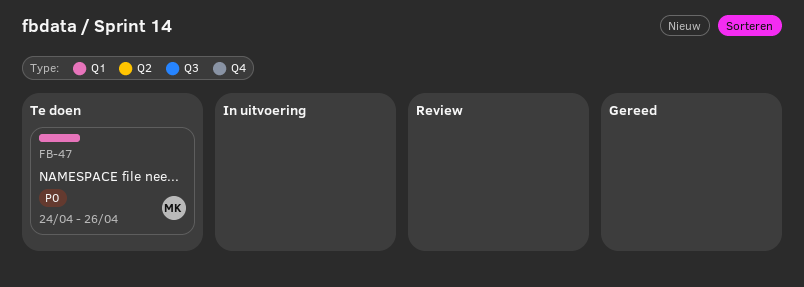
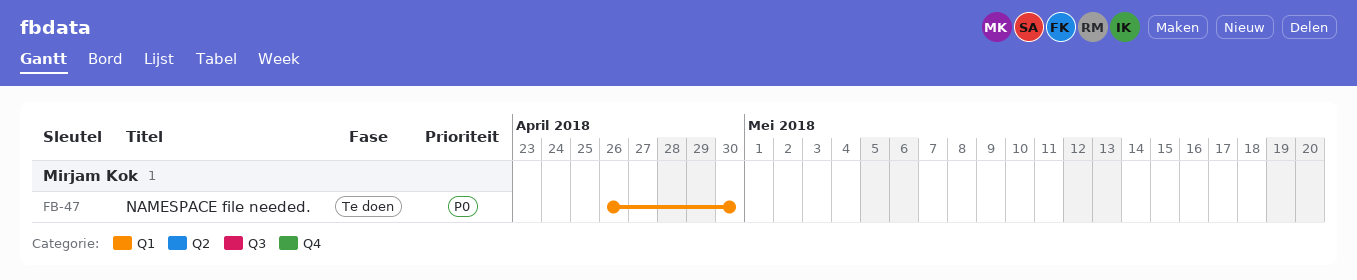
FB-47, start: Apr 24 -> Apr 26
FB-47, due: Apr 26 -> Apr 30

